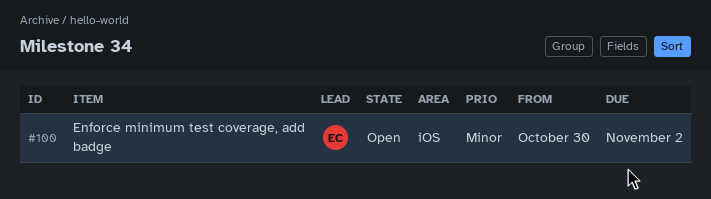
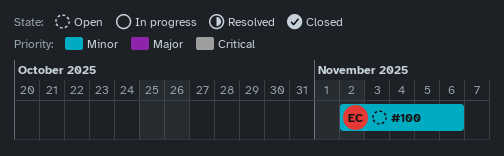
#100, start: Oct 30 -> Nov 2
#100, due: Nov 2 -> Nov 6

